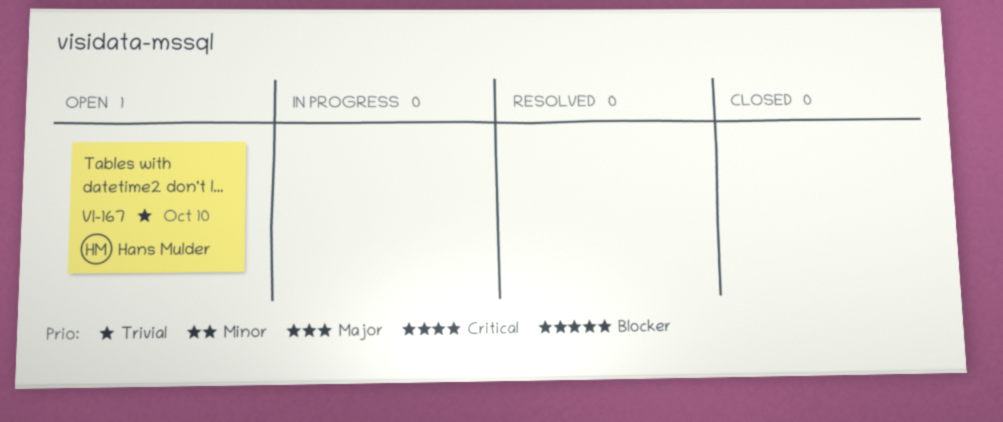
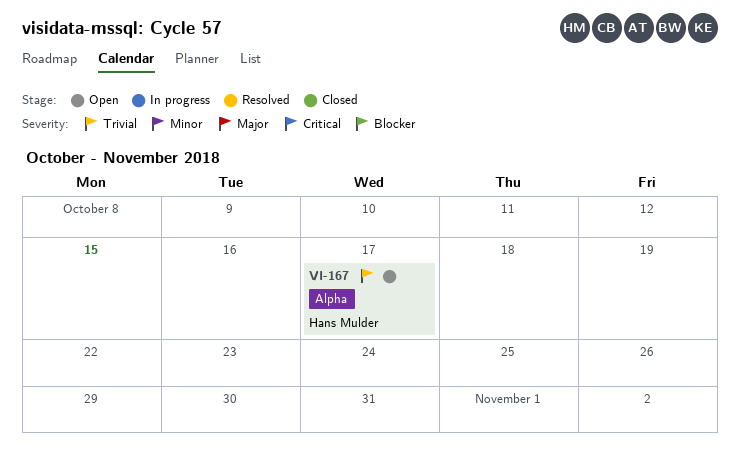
VI-167, due: Oct 10 -> Oct 17

